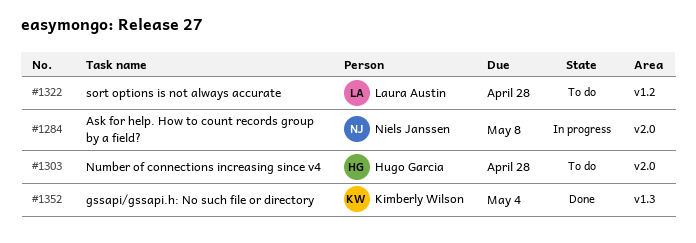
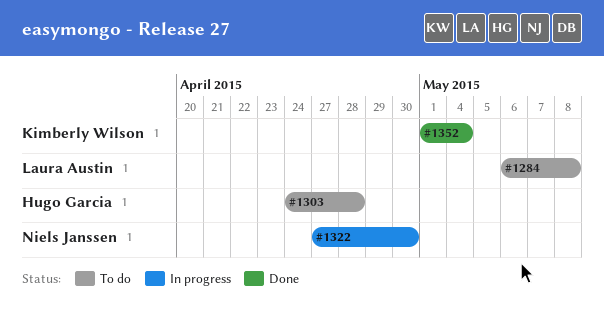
#1284, status: In progress -> To do
#1284, owner: Niels Janssen -> Laura Austin
#1322, status: To do -> In progress
#1322, owner: Laura Austin -> Niels Janssen
#1322, due: Apr 28 -> Apr 30

